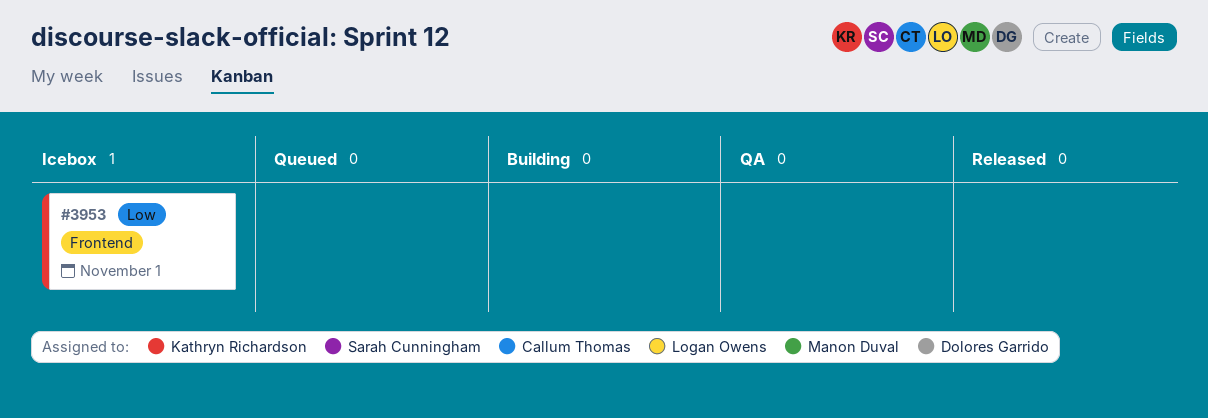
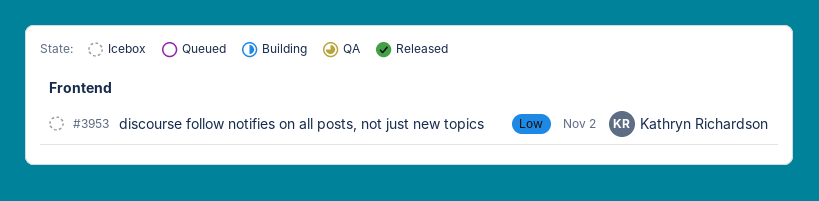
#3953, due: Nov 1 -> Nov 2

